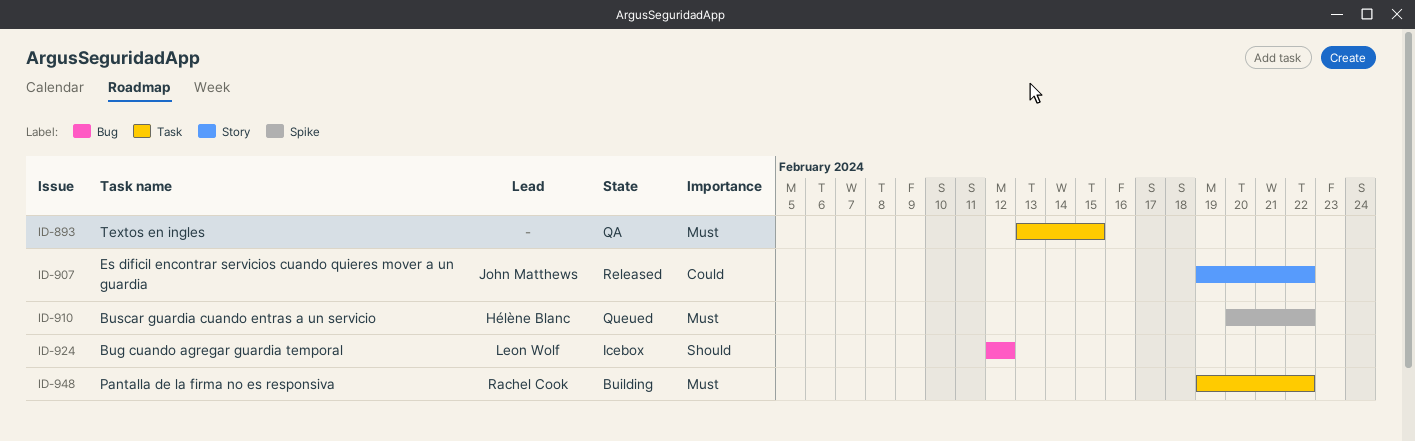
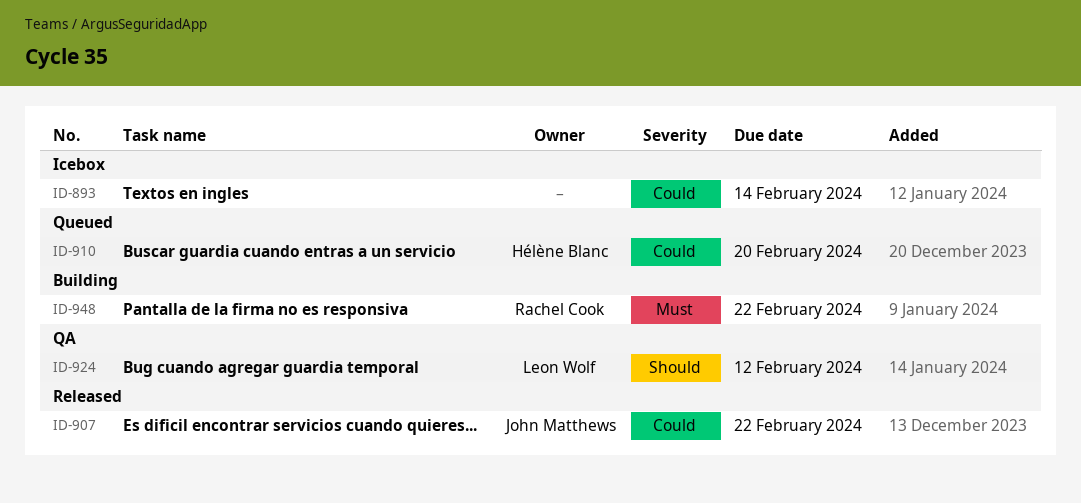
ID-893, status: QA -> Icebox
ID-893, priority: Must -> Could
ID-893, due: Feb 15 -> Feb 14
ID-910, priority: Must -> Could
ID-910, due: Feb 22 -> Feb 20
ID-924, status: Icebox -> QA

